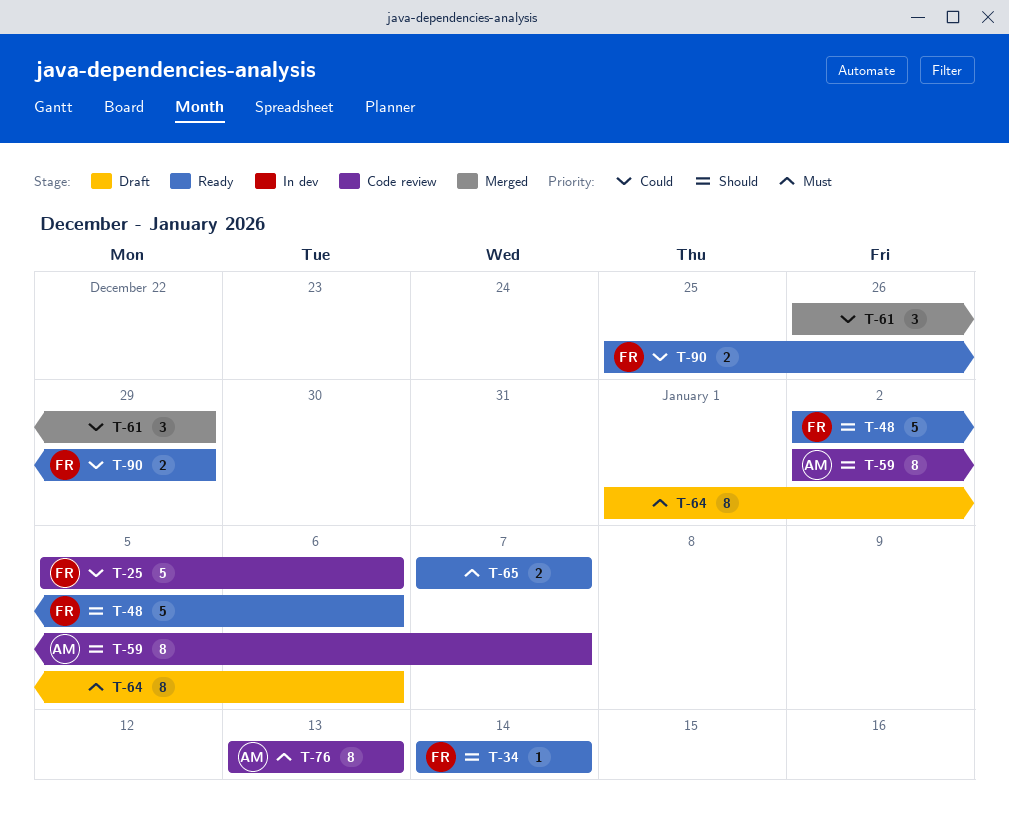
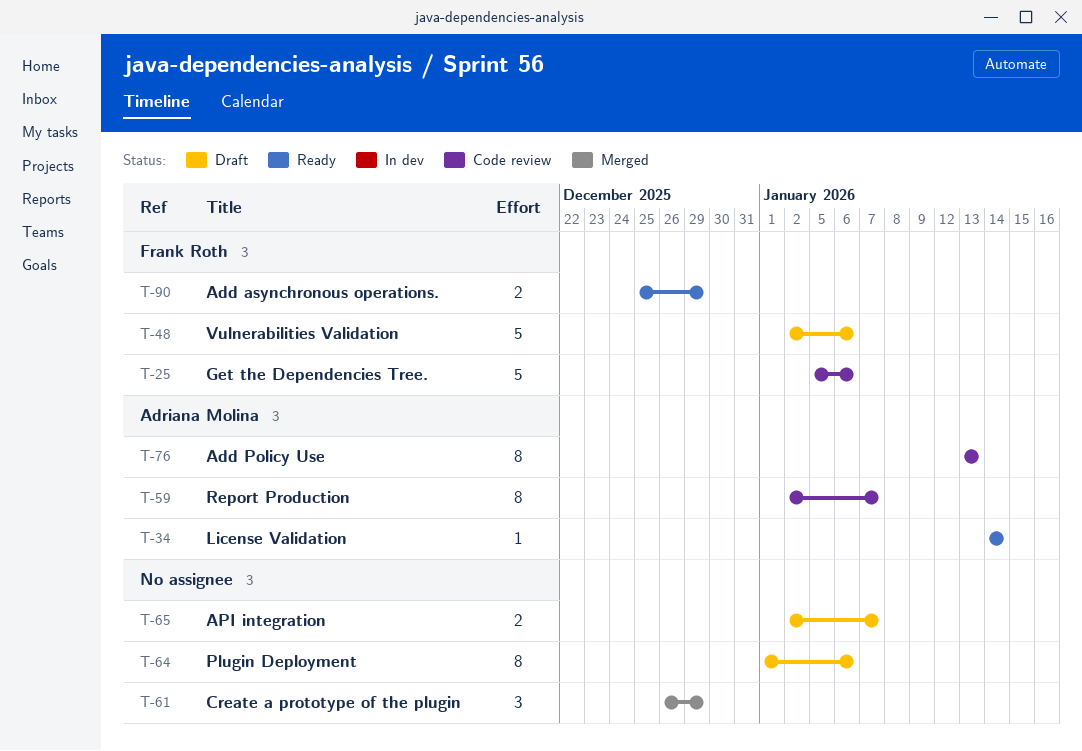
T-34, owner: Frank Roth -> Adriana Molina
T-48, status: Ready -> Draft
T-65, status: Ready -> Draft
T-65, start: Jan 7 -> Jan 2

